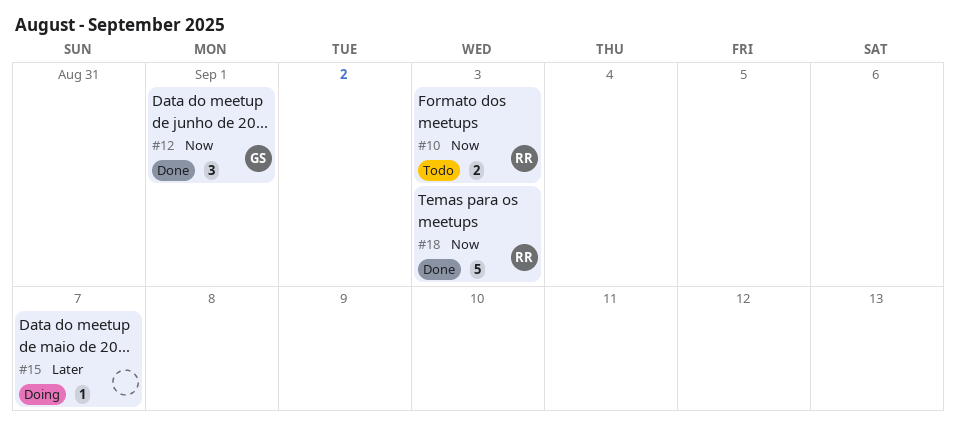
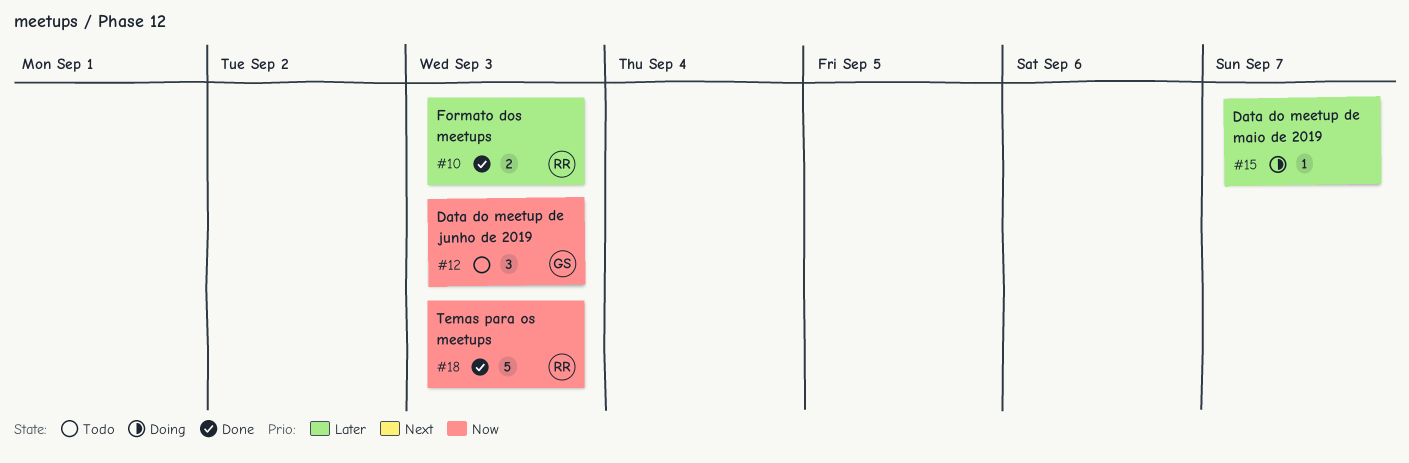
#10, status: Todo -> Done
#10, priority: Now -> Later
#12, status: Done -> Todo
#12, due: Sep 1 -> Sep 3

